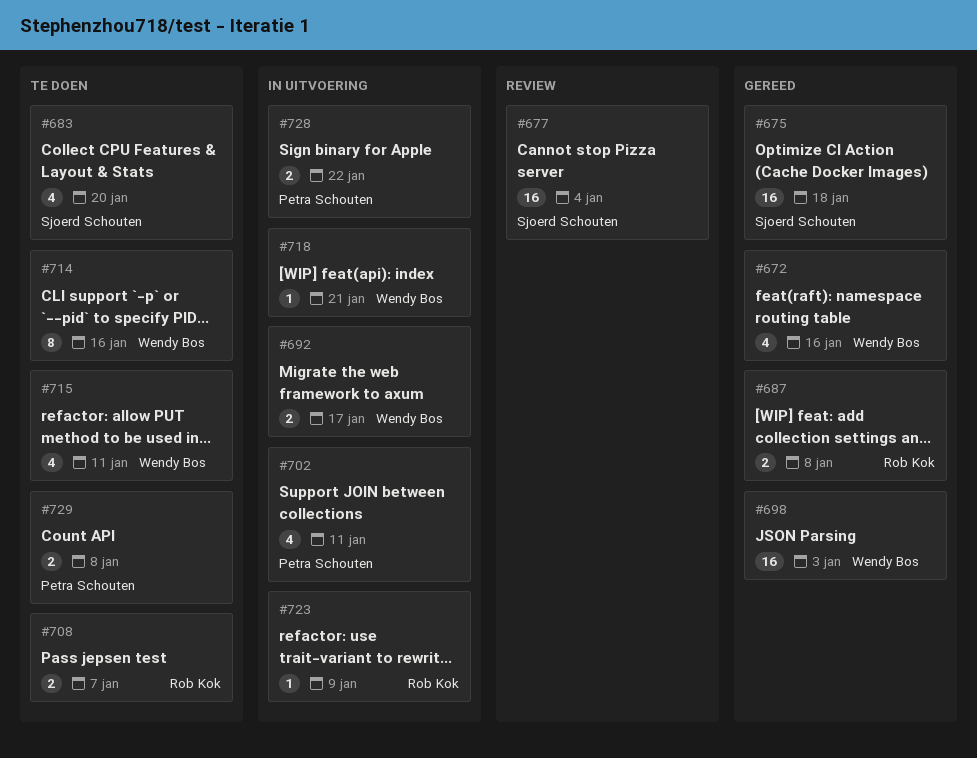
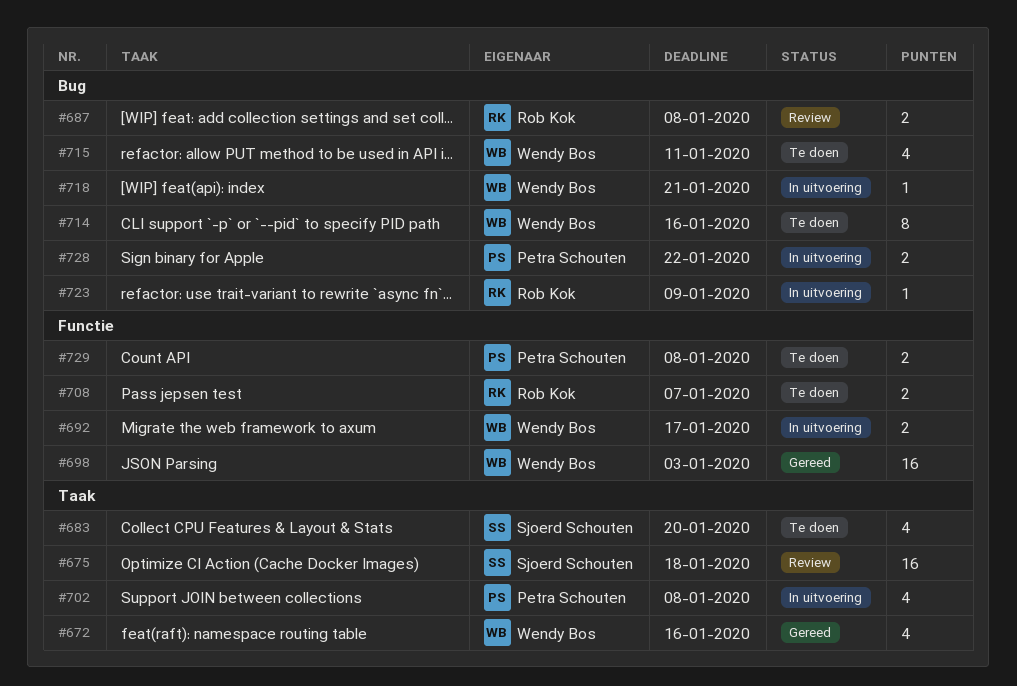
#675, status: Gereed -> Review
#677: present -> none
#687, status: Gereed -> Review
#702, due: Jan 11 -> Jan 8

